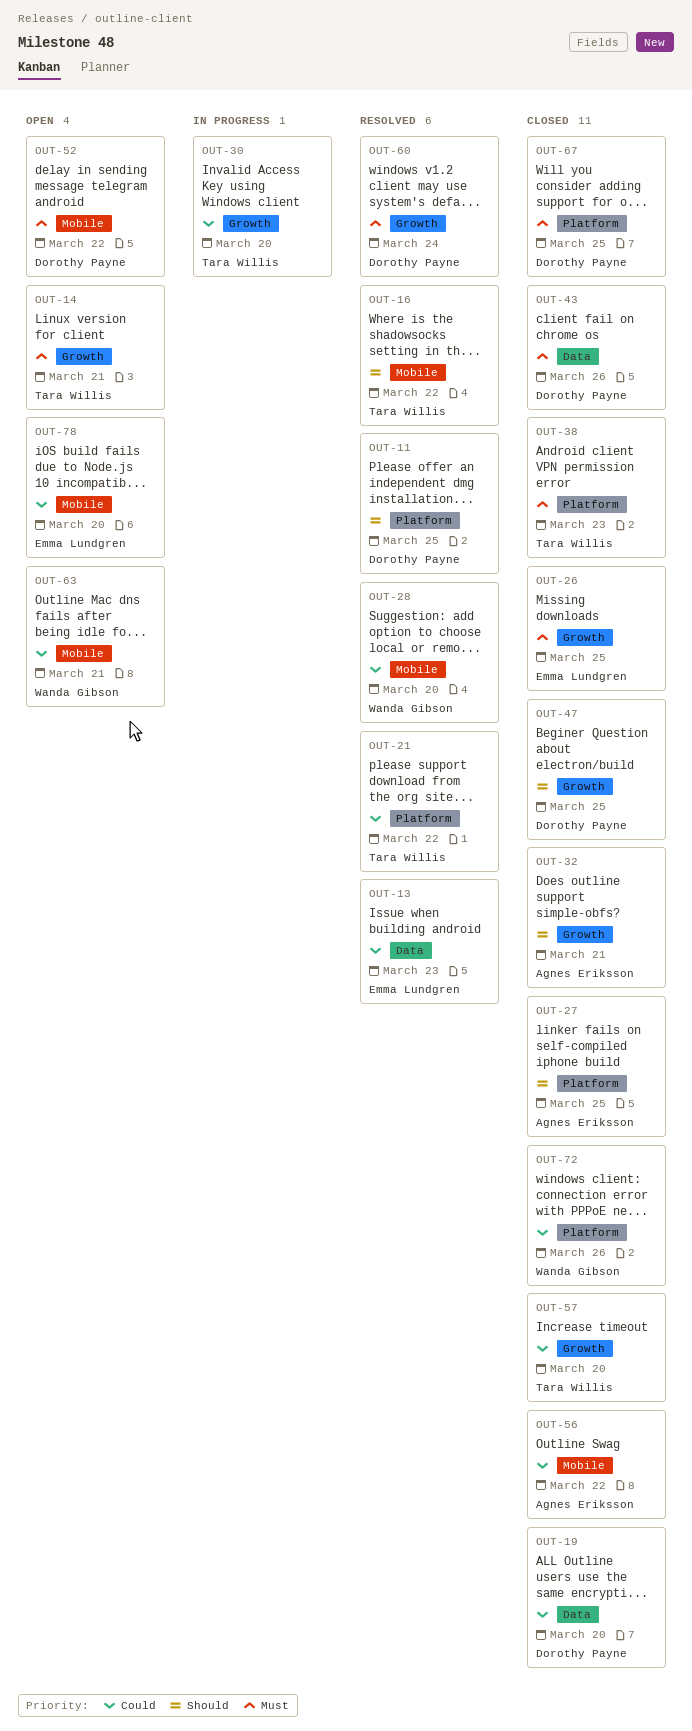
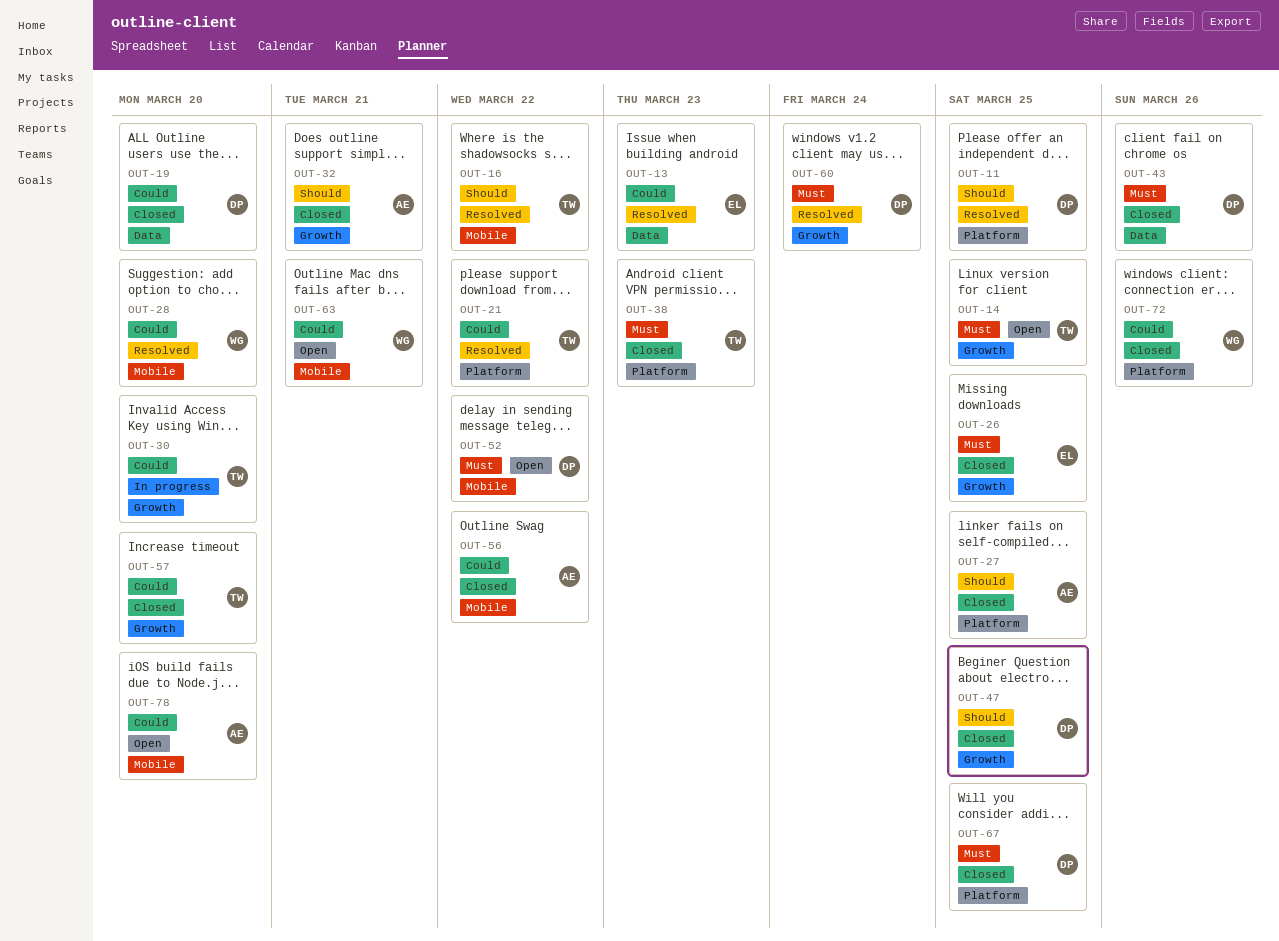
OUT-14, due: Mar 21 -> Mar 25
OUT-78, owner: Emma Lundgren -> Agnes Eriksson

